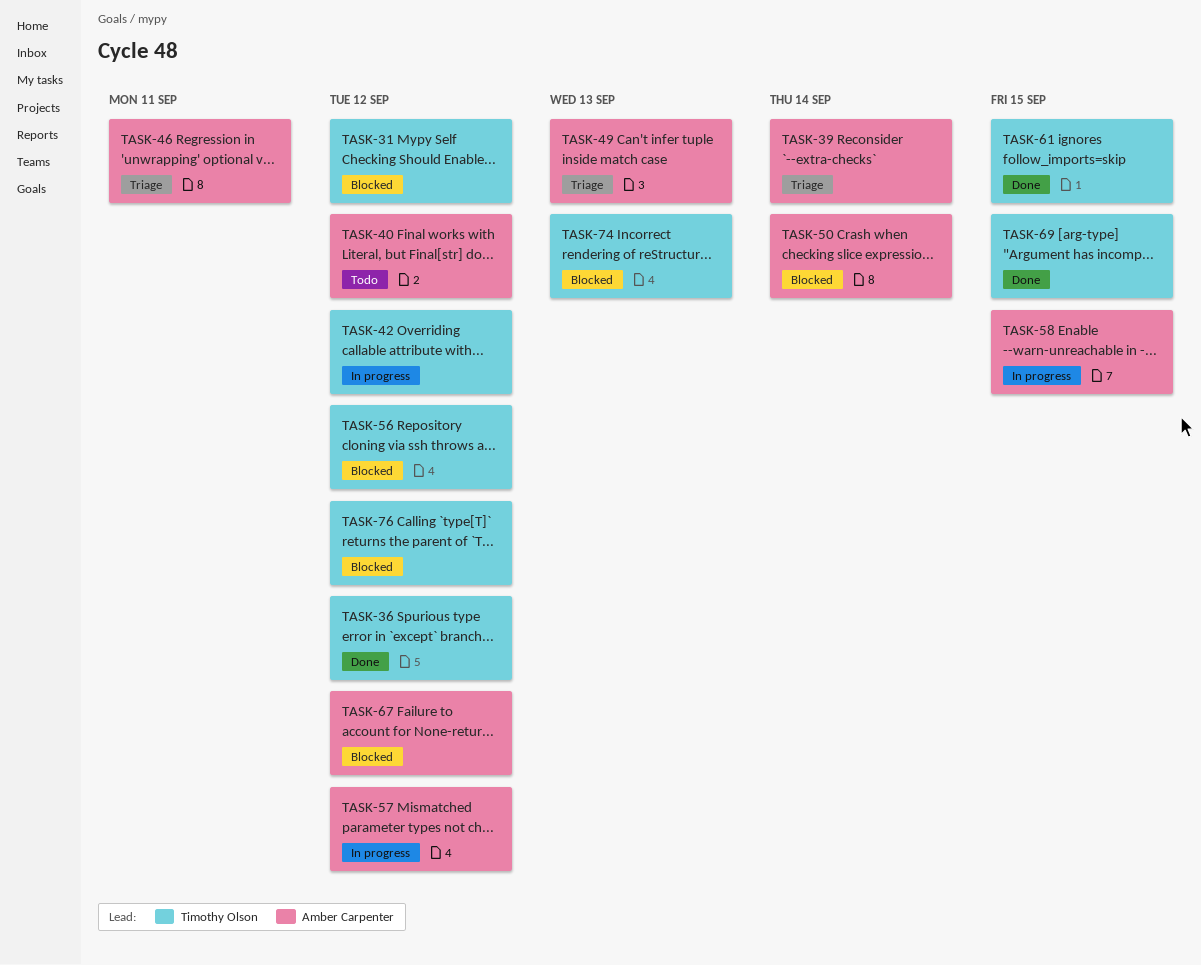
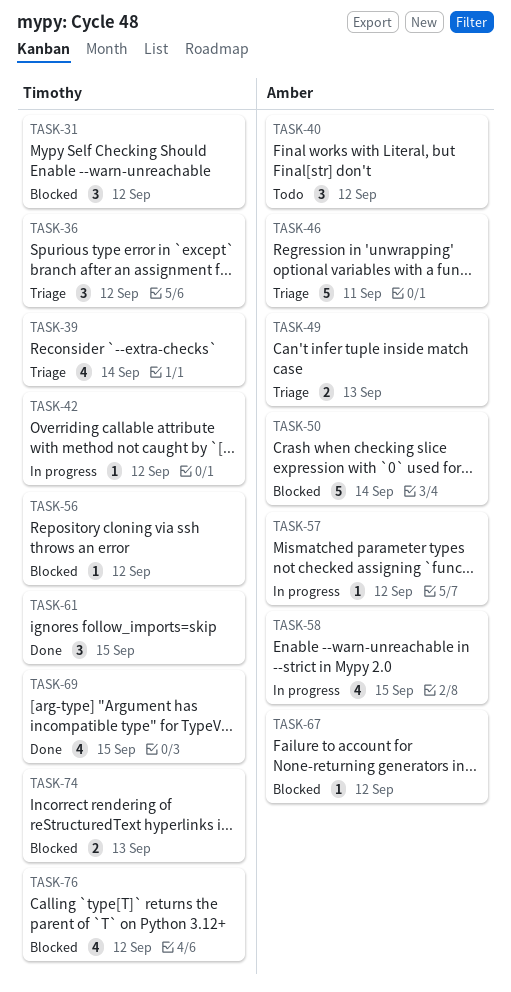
TASK-36, status: Done -> Triage
TASK-39, owner: Amber Carpenter -> Timothy Olson

